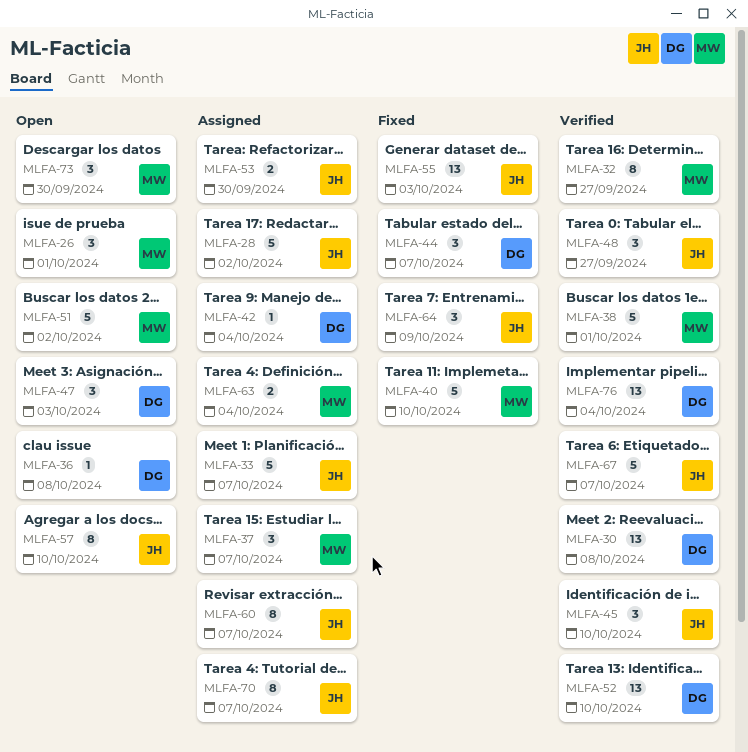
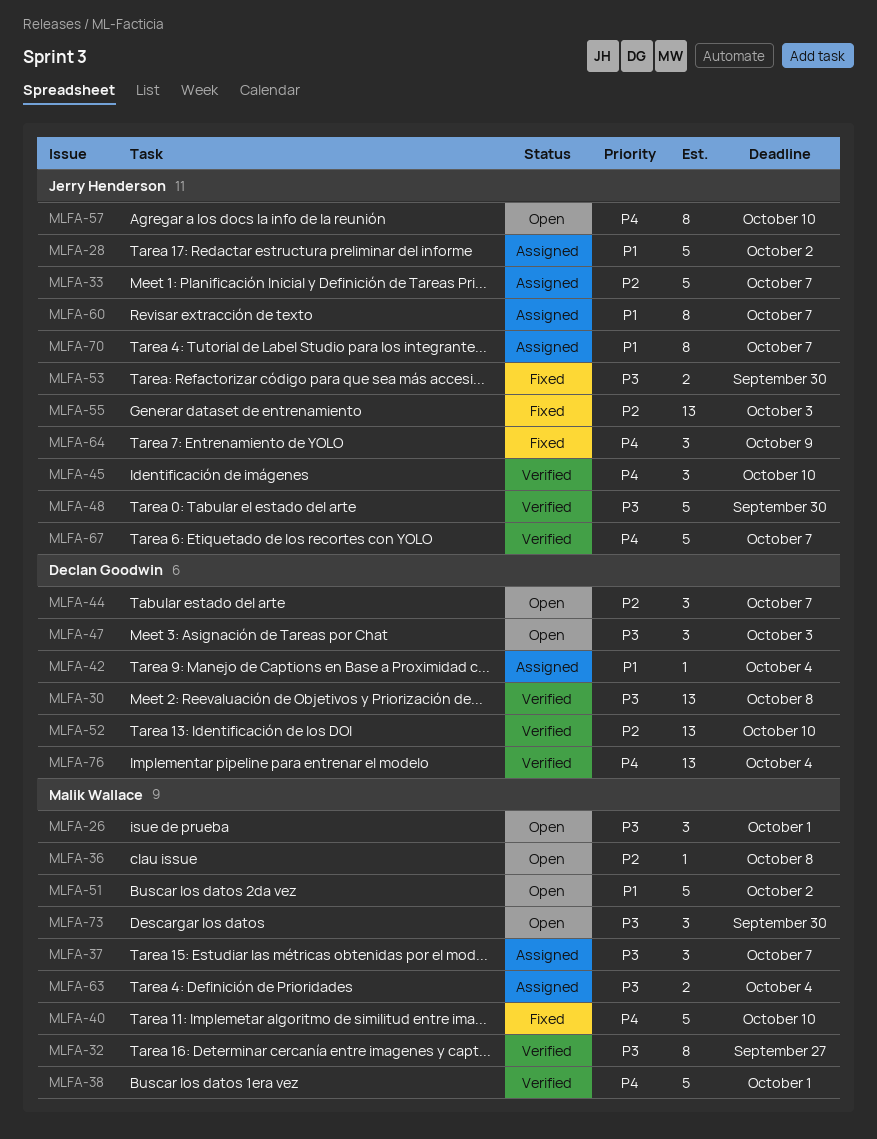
MLFA-36, owner: Declan Goodwin -> Malik Wallace
MLFA-44, status: Fixed -> Open
MLFA-48, estimate: 3 -> 5
MLFA-48, due: Sep 27 -> Sep 30
MLFA-53, status: Assigned -> Fixed

